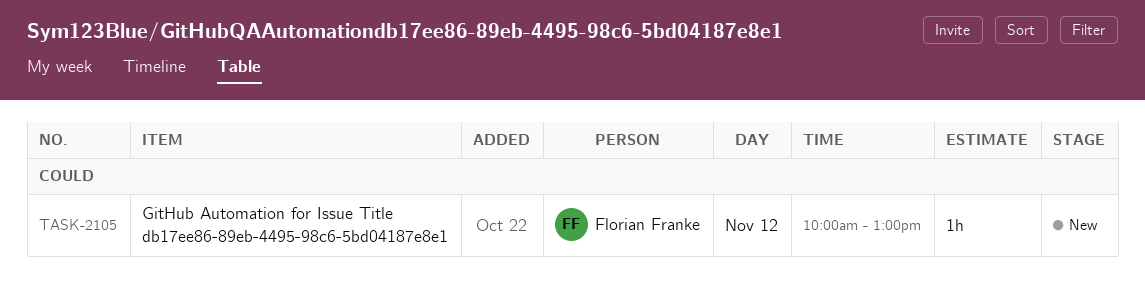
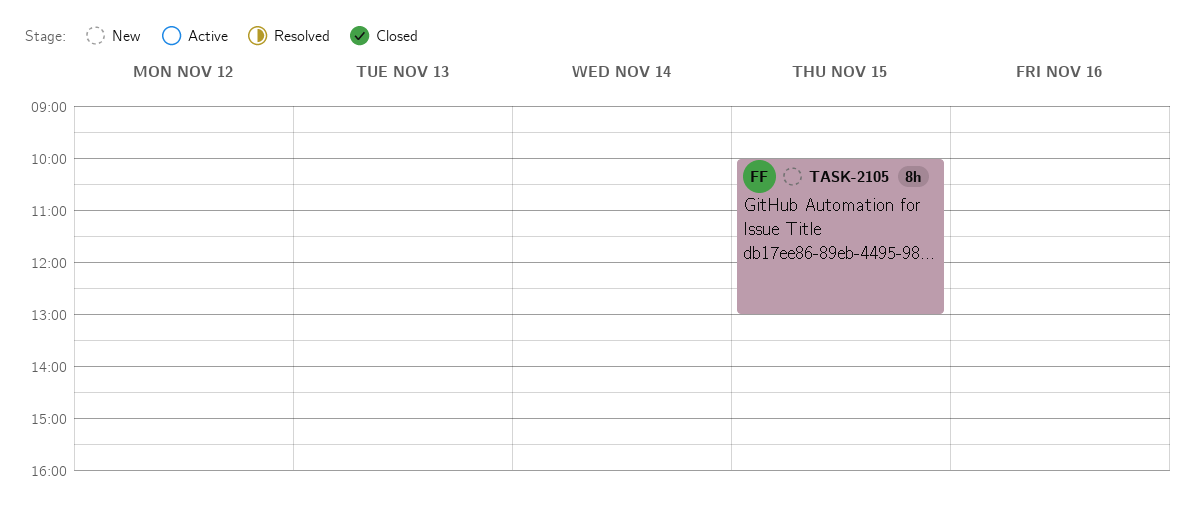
TASK-2105, estimate: 1h -> 8h
TASK-2105, day: Nov 12 -> Nov 15

